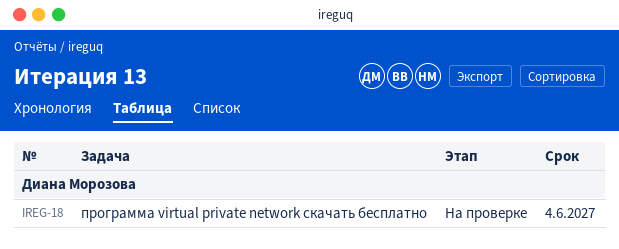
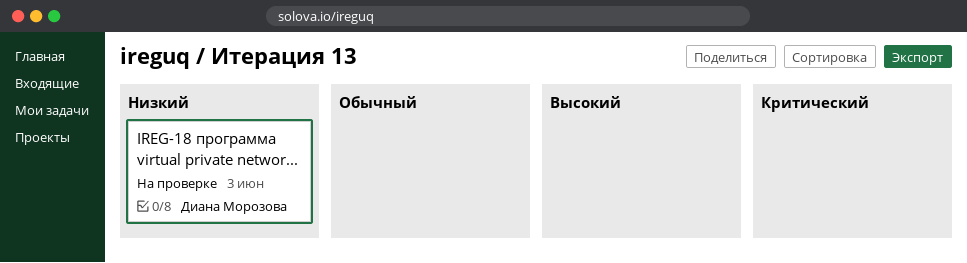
IREG-18, due: Jun 4 -> Jun 3

